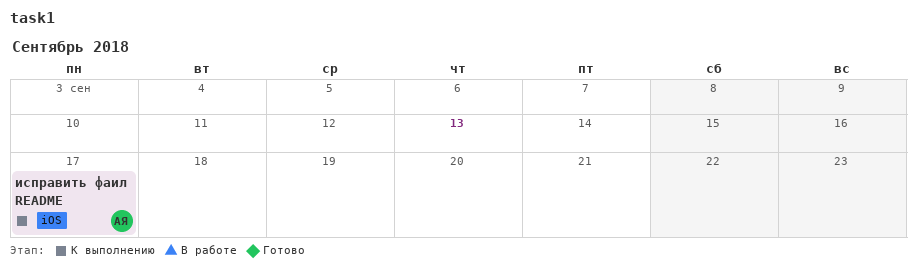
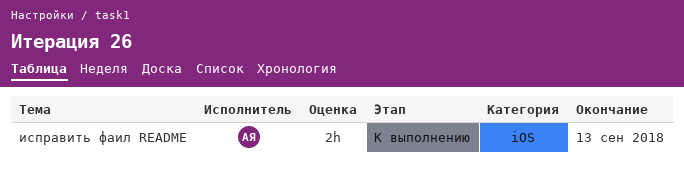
исправить фаил README, due: Sep 17 -> Sep 13

